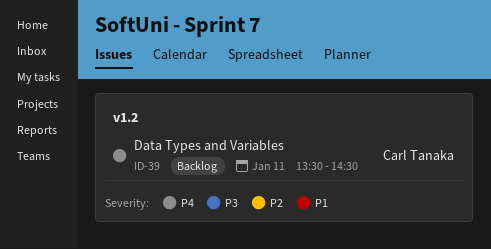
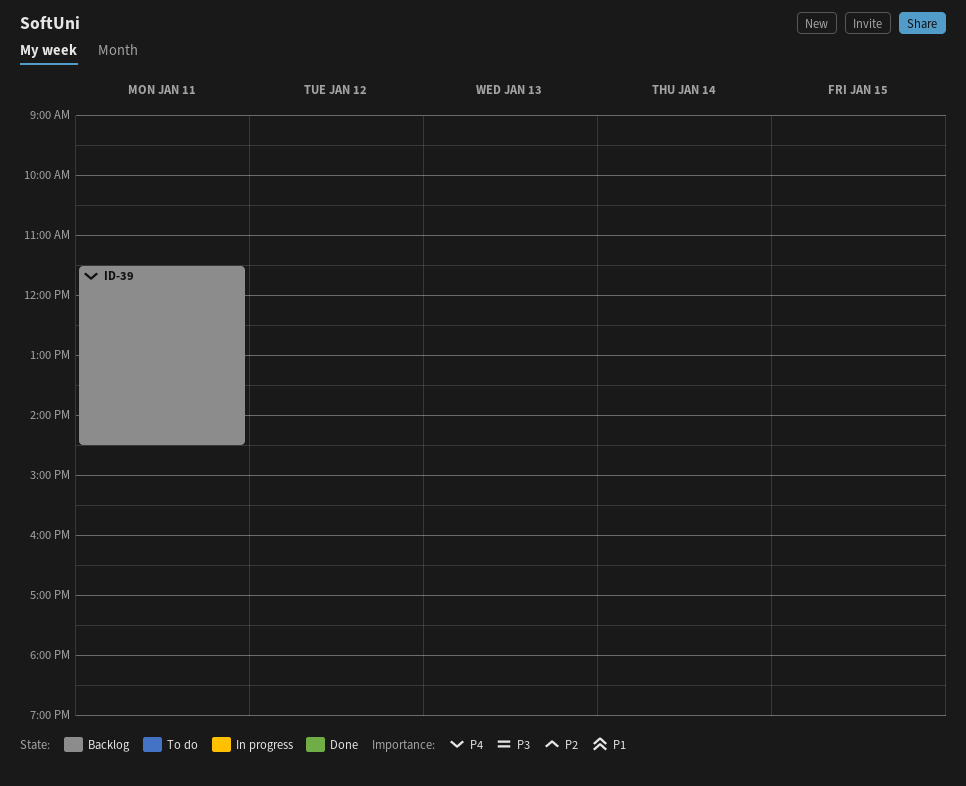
ID-39, begins: 13:30 -> 11:30

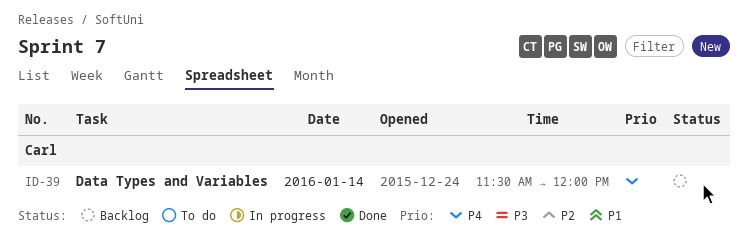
ID-39, day: Jan 11 -> Jan 14
ID-39, ends: 14:30 -> 12:00

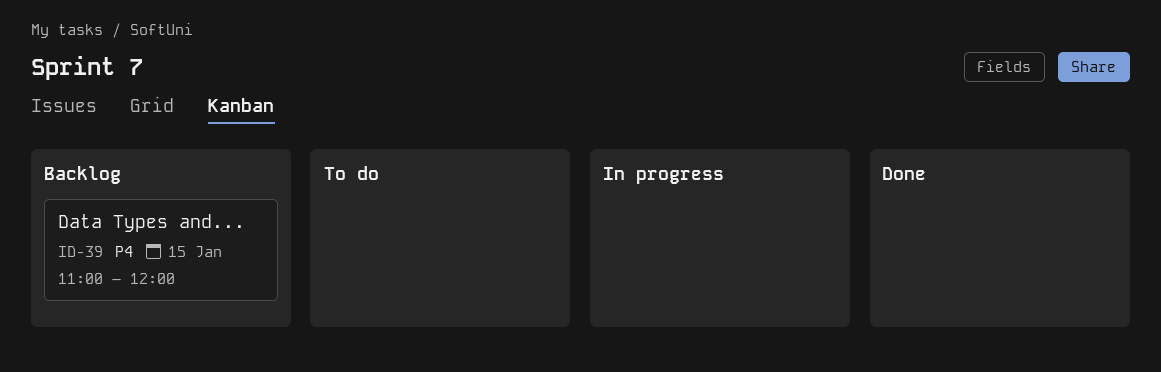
ID-39, day: Jan 14 -> Jan 15
ID-39, begins: 11:30 -> 11:00

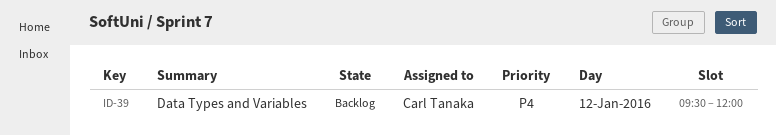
ID-39, day: Jan 15 -> Jan 12
ID-39, begins: 11:00 -> 09:30

